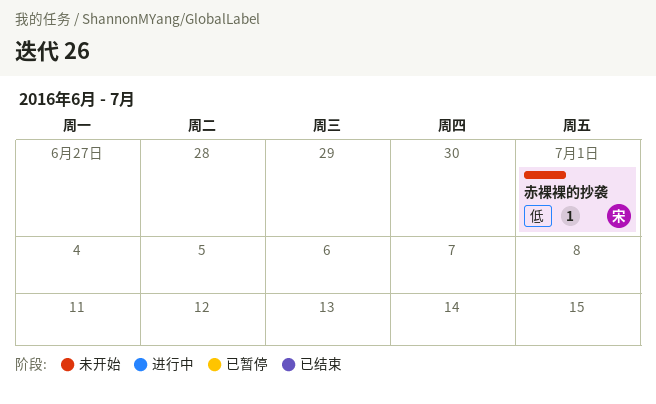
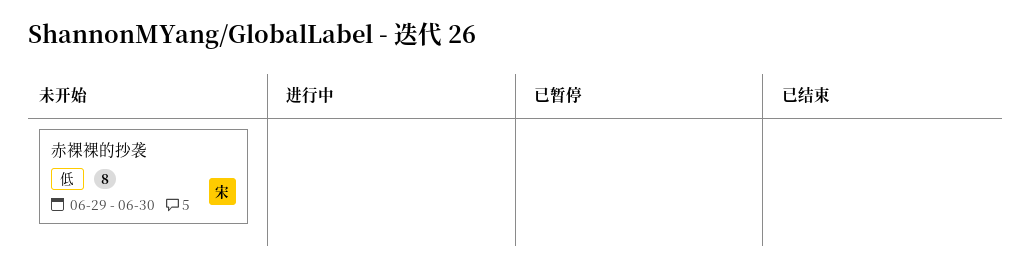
赤裸裸的抄袭, estimate: 1 -> 8
赤裸裸的抄袭, due: Jul 1 -> Jun 30

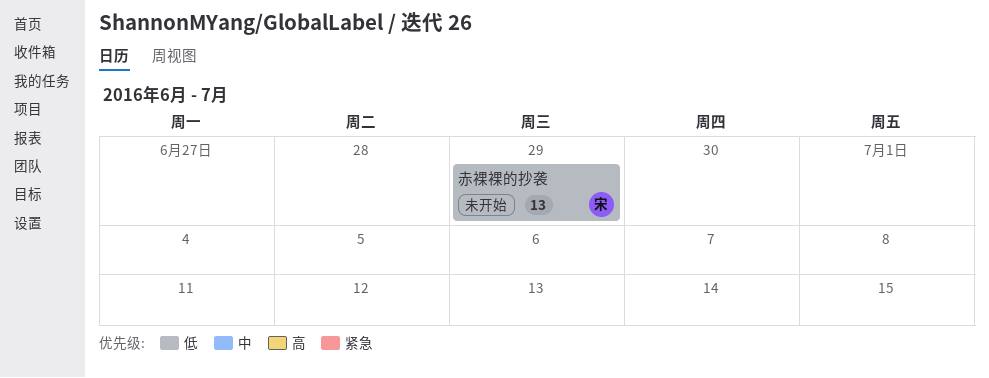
赤裸裸的抄袭, estimate: 8 -> 13
赤裸裸的抄袭, due: Jun 30 -> Jun 29

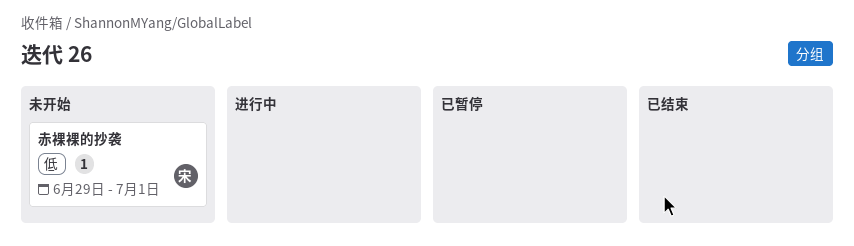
赤裸裸的抄袭, estimate: 13 -> 1
赤裸裸的抄袭, due: Jun 29 -> Jul 1

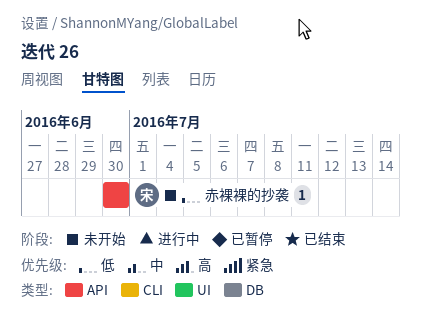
赤裸裸的抄袭, start: Jun 29 -> Jun 30
赤裸裸的抄袭, due: Jul 1 -> Jun 30

